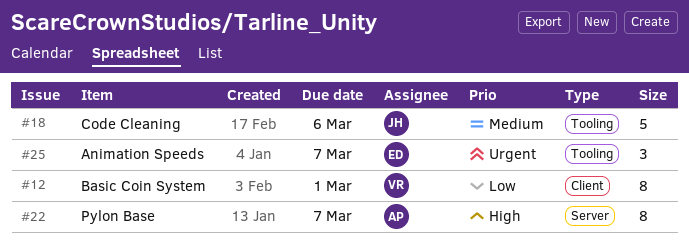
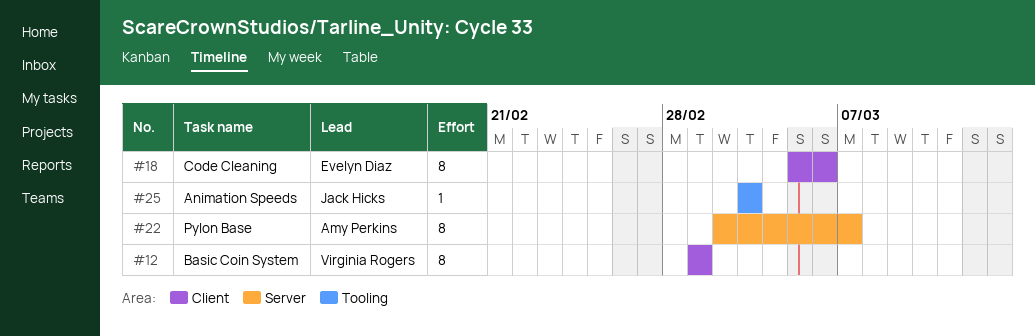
#18, owner: Jack Hicks -> Evelyn Diaz
#18, label: Tooling -> Client
#18, estimate: 5 -> 8
#25, owner: Evelyn Diaz -> Jack Hicks
#25, estimate: 3 -> 1
#25, due: Mar 7 -> Mar 3

